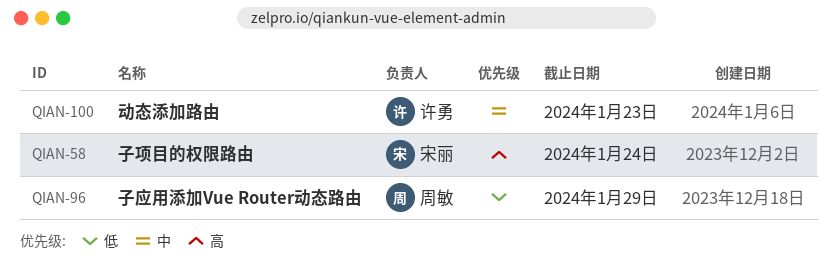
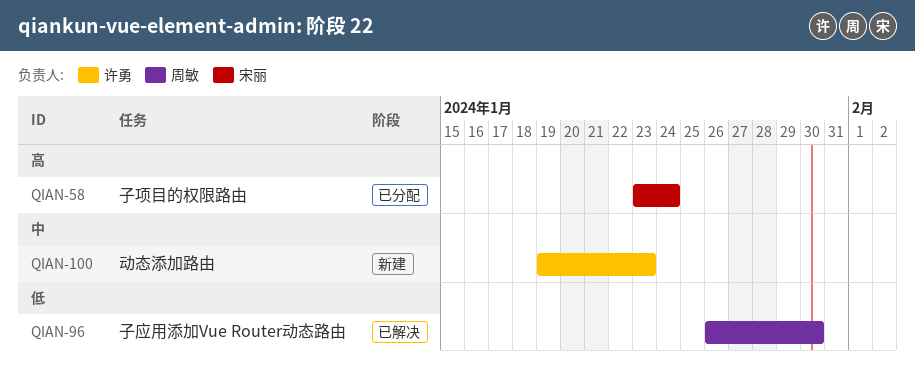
QIAN-96, due: Jan 29 -> Jan 30

